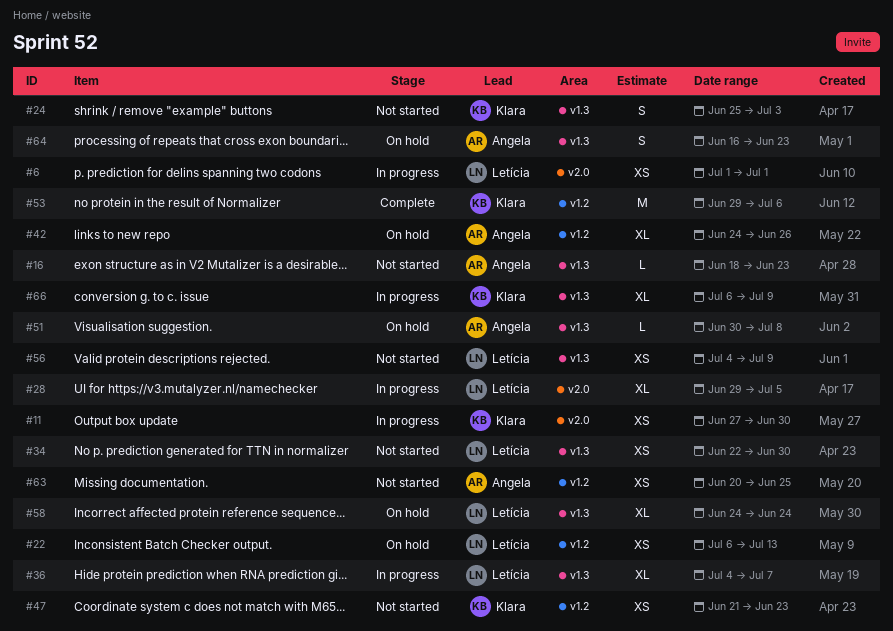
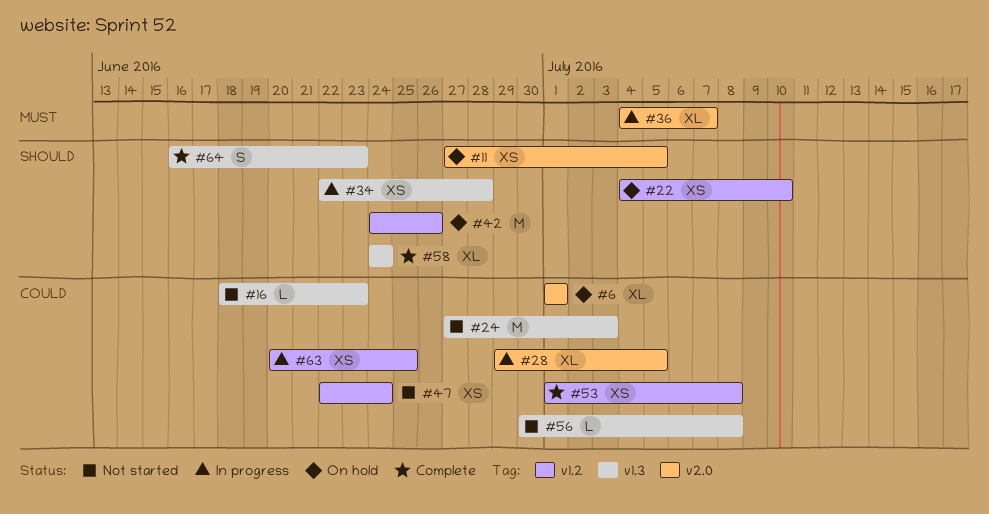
#6, status: In progress -> On hold
#6, estimate: XS -> XL
#11, status: In progress -> On hold
#11, due: Jun 30 -> Jul 5
#22, start: Jul 6 -> Jul 4
#22, due: Jul 13 -> Jul 10
#24, estimate: S -> M
#24, start: Jun 25 -> Jun 27
#34, status: Not started -> In progress
#34, due: Jun 30 -> Jun 28
#36, label: v1.3 -> v2.0
#42, estimate: XL -> M
#47, start: Jun 21 -> Jun 22
#47, due: Jun 23 -> Jun 24
#51: present -> none
#53, estimate: M -> XS
#53, start: Jun 29 -> Jul 1
#53, due: Jul 6 -> Jul 8
#56, estimate: XS -> L
#56, start: Jul 4 -> Jun 30
#56, due: Jul 9 -> Jul 8
#58, status: On hold -> Complete
#63, status: Not started -> In progress
#64, status: On hold -> Complete
#66: present -> none

